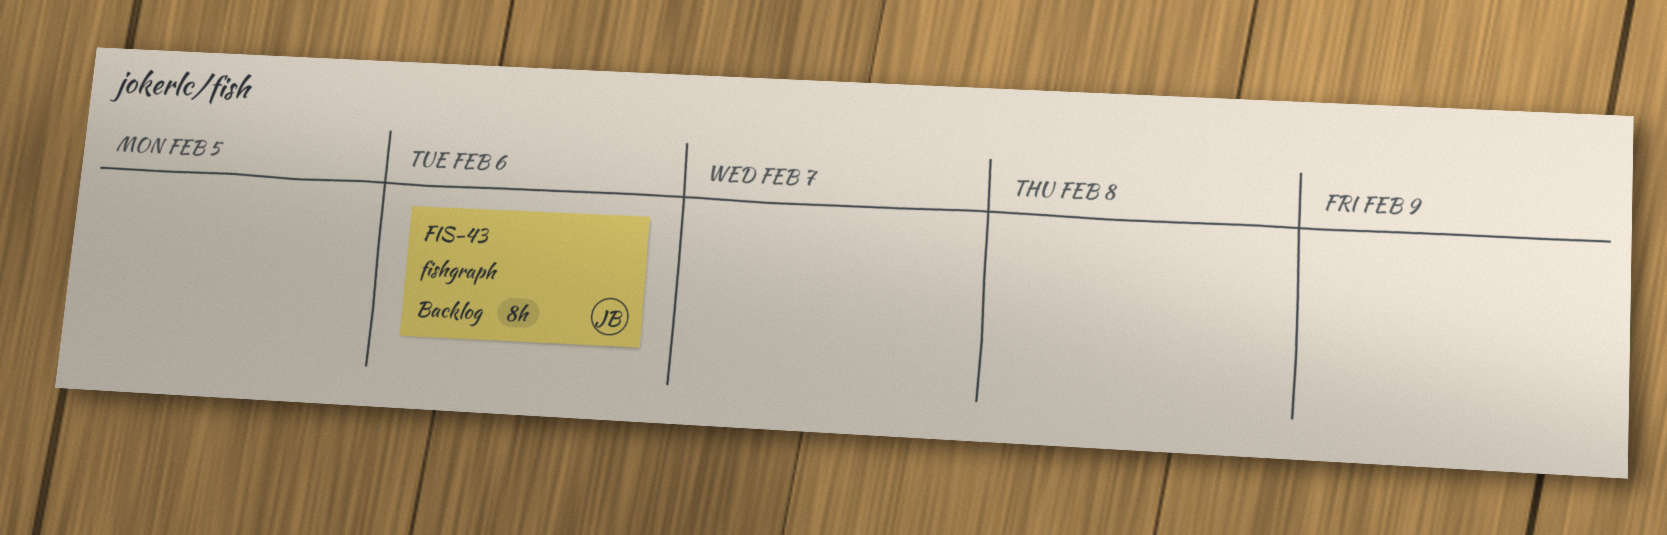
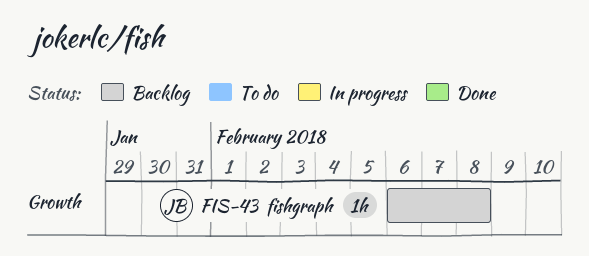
FIS-43, estimate: 8h -> 1h
FIS-43, due: Feb 6 -> Feb 8

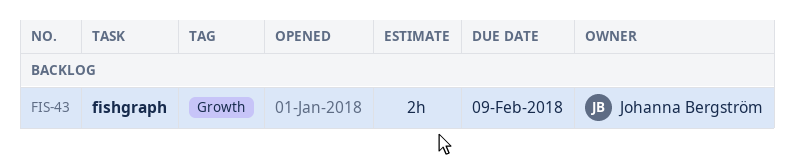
FIS-43, estimate: 1h -> 2h
FIS-43, due: Feb 8 -> Feb 9

